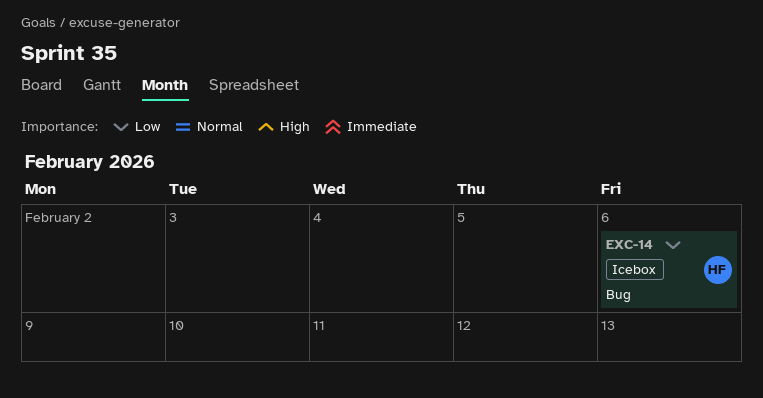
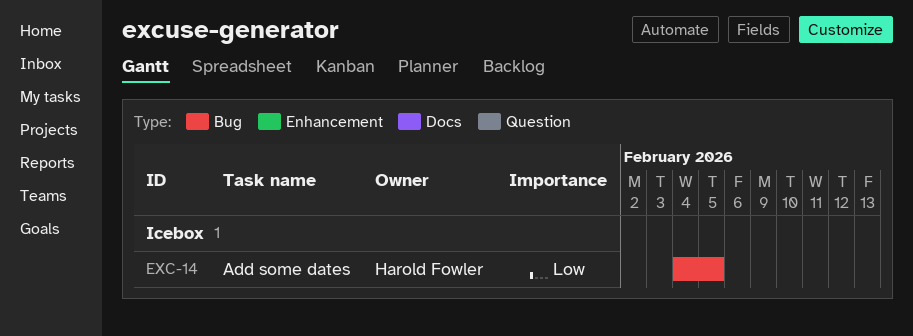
EXC-14, due: Feb 6 -> Feb 5

